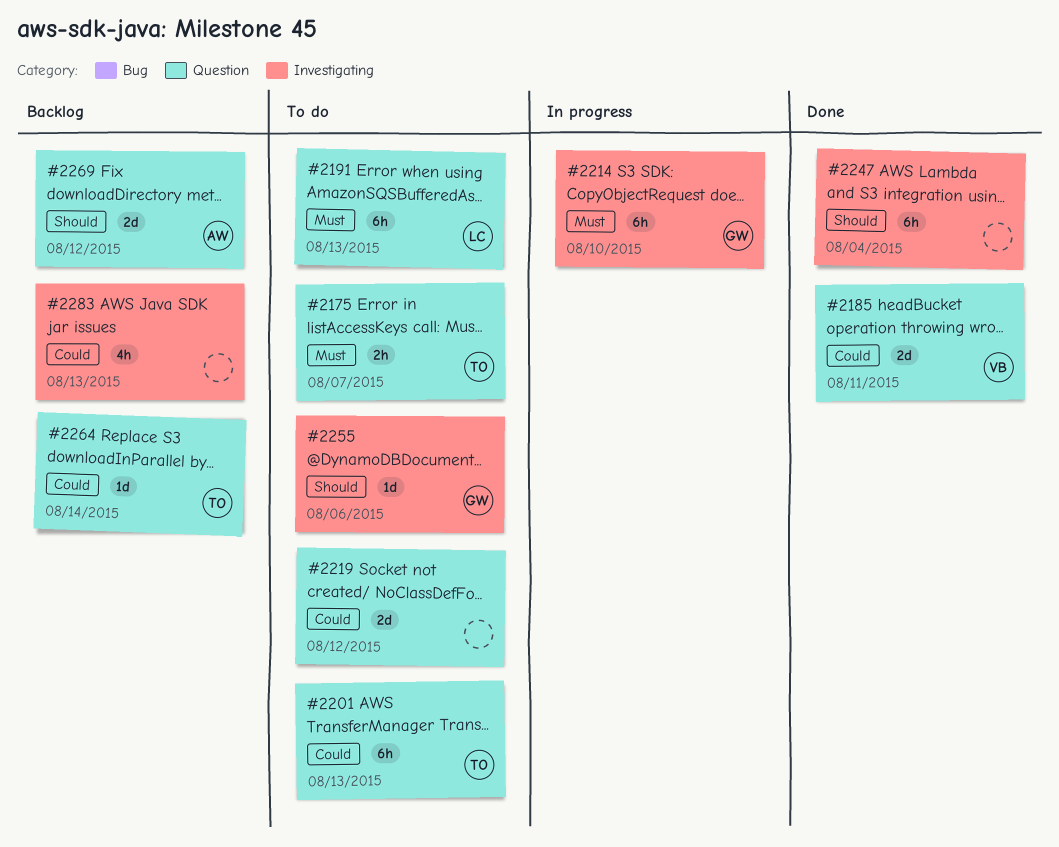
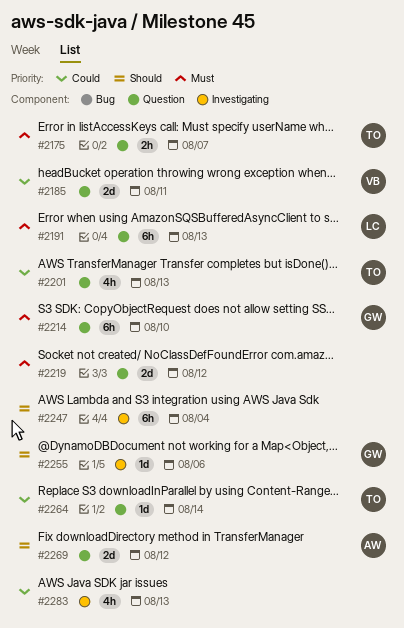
#2201, estimate: 6h -> 4h
#2214, label: Investigating -> Question
#2219, priority: Could -> Must

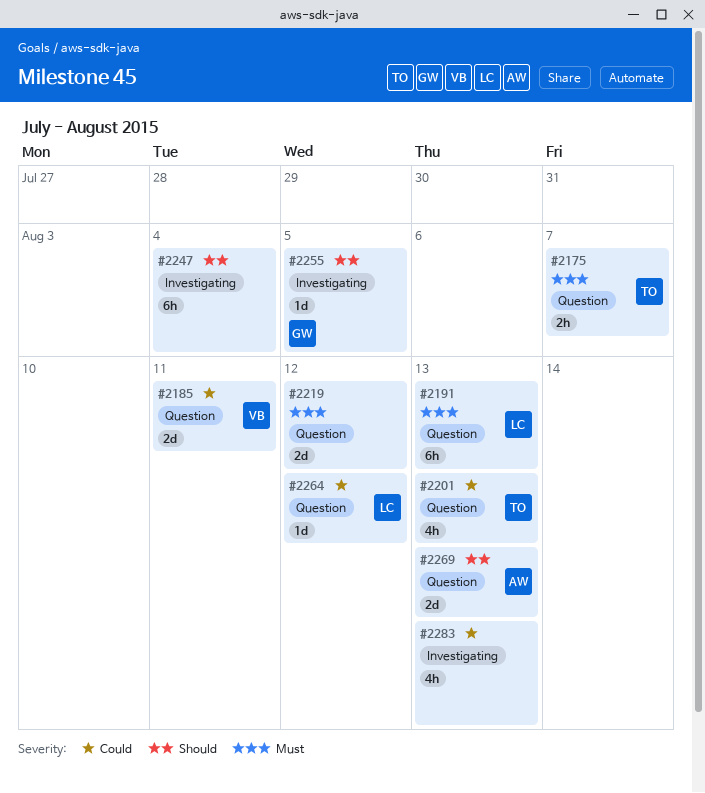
#2214: present -> none
#2255, due: Aug 6 -> Aug 5
#2264, owner: TO -> LC
#2264, due: Aug 14 -> Aug 12
#2269, due: Aug 12 -> Aug 13

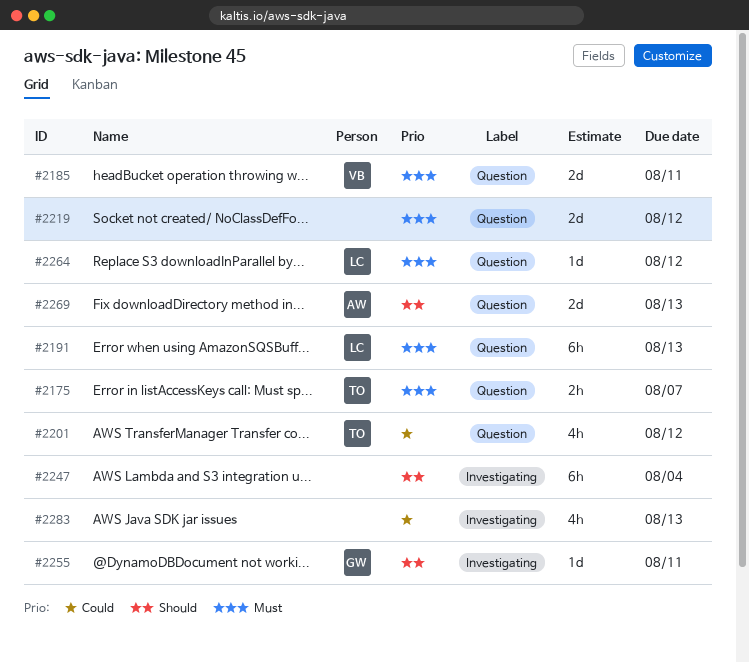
#2185, priority: Could -> Must
#2201, due: Aug 13 -> Aug 12
#2255, due: Aug 5 -> Aug 11
#2264, priority: Could -> Must

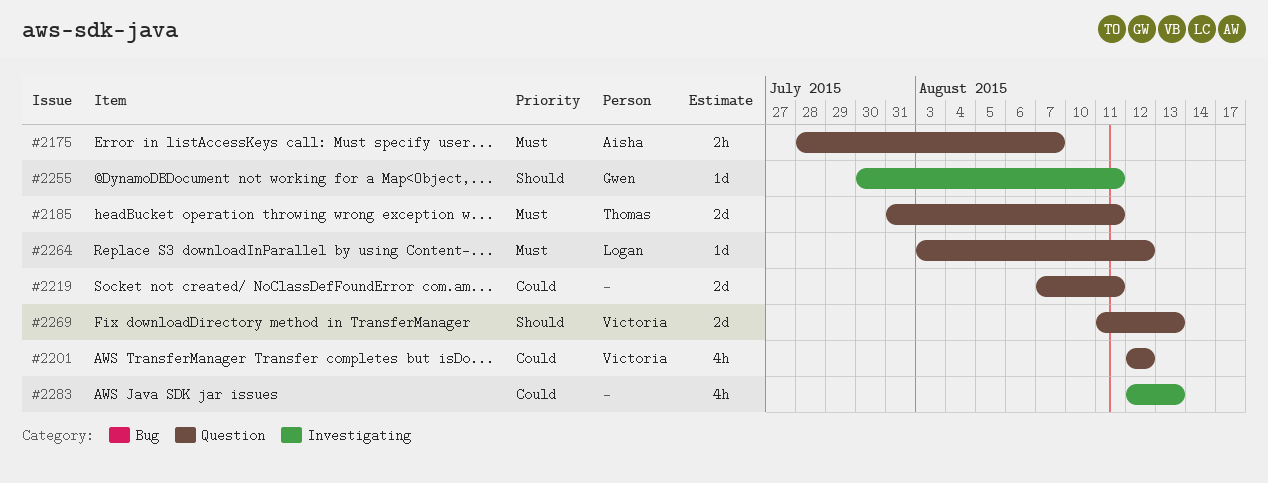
#2175, owner: Thomas -> Aisha
#2185, owner: Victoria -> Thomas
#2191: present -> none
#2201, owner: Thomas -> Victoria
#2219, priority: Must -> Could
#2219, due: Aug 12 -> Aug 11
#2247: present -> none
#2269, owner: Aisha -> Victoria

